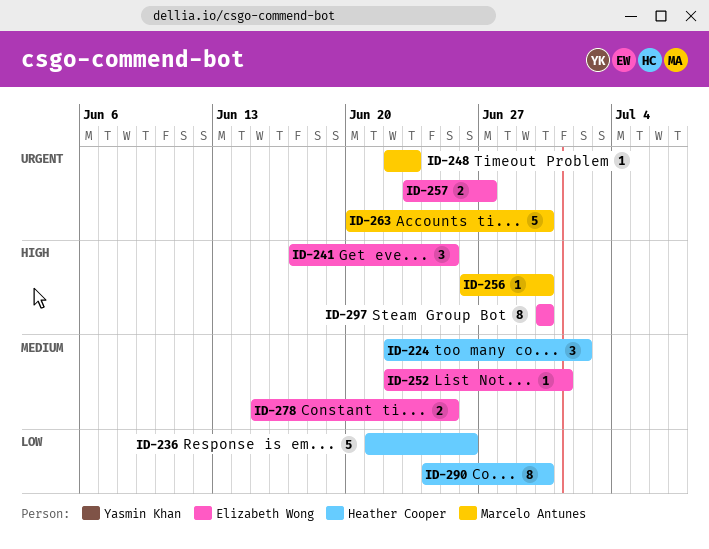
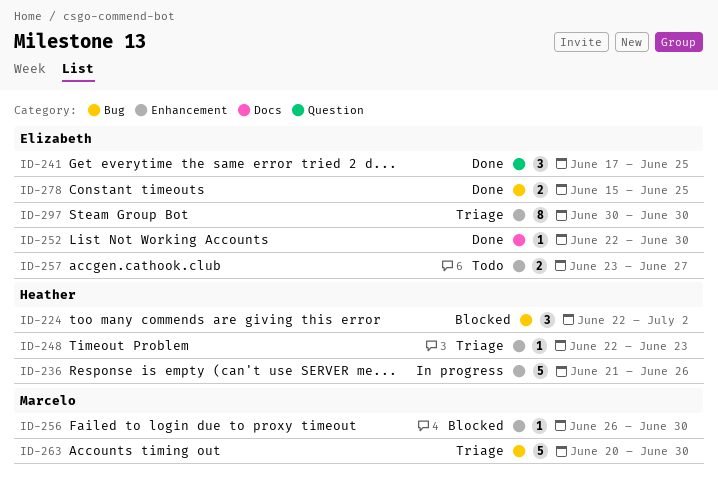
ID-248, owner: Marcelo Antunes -> Heather Cooper
ID-252, due: Jul 1 -> Jun 30
ID-290: present -> none

